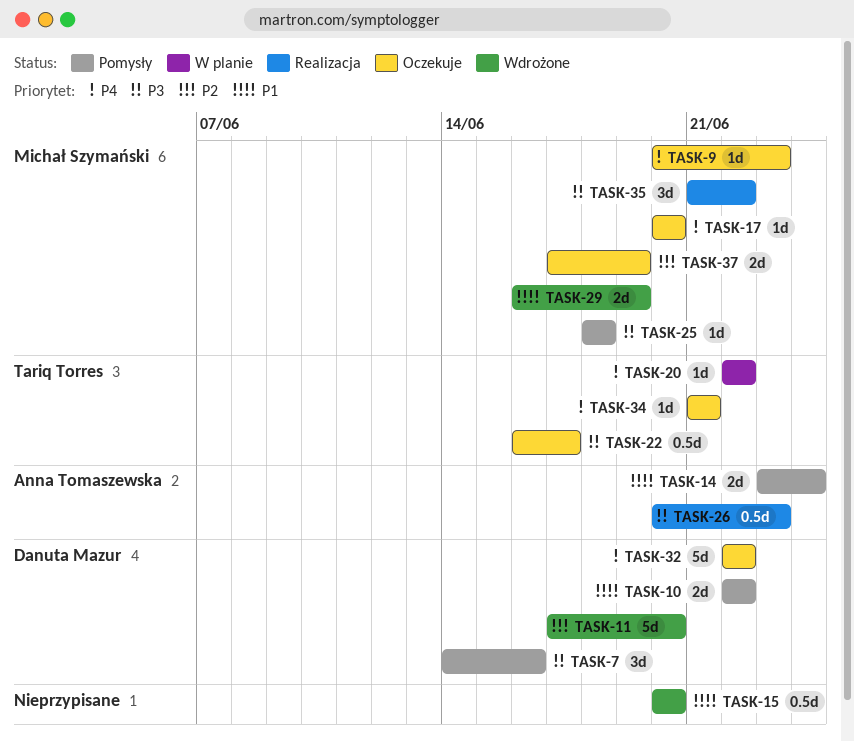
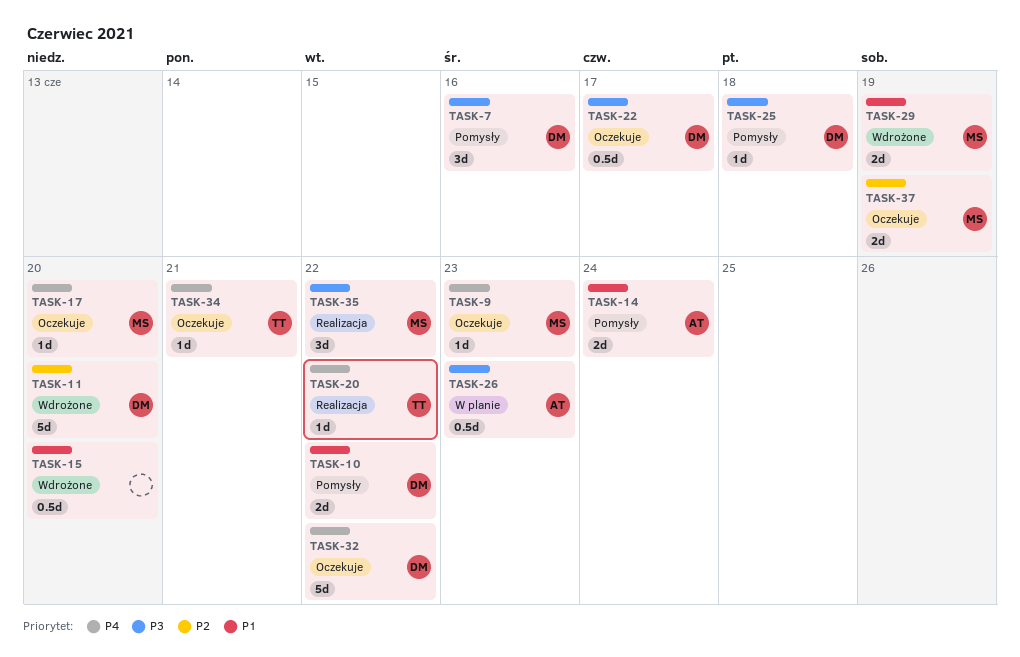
TASK-20, status: W planie -> Realizacja
TASK-22, owner: Tariq Torres -> Danuta Mazur
TASK-25, owner: Michał Szymański -> Danuta Mazur
TASK-26, status: Realizacja -> W planie

